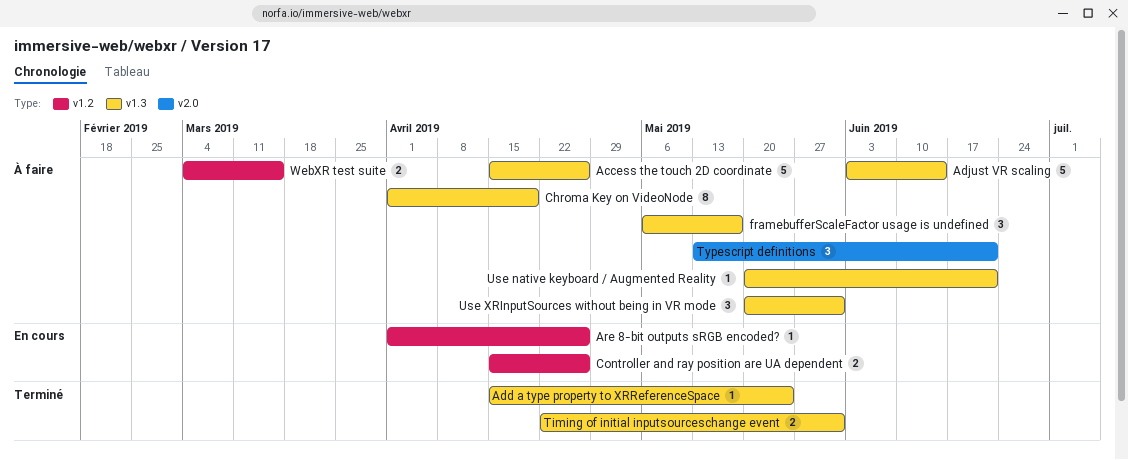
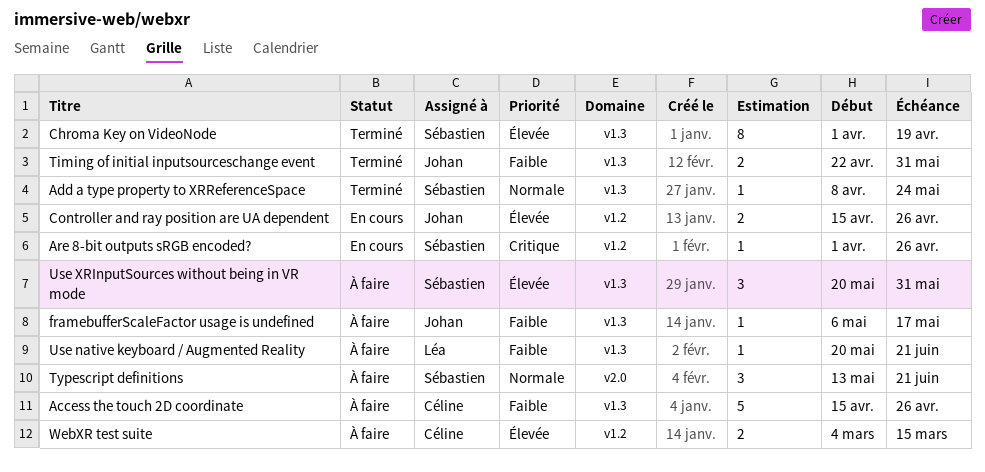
Add a type property to XRReferenceSpace, start: Apr 15 -> Apr 8
Adjust VR scaling: present -> none
Chroma Key on VideoNode, status: À faire -> Terminé
framebufferScaleFactor usage is undefined, estimate: 3 -> 1

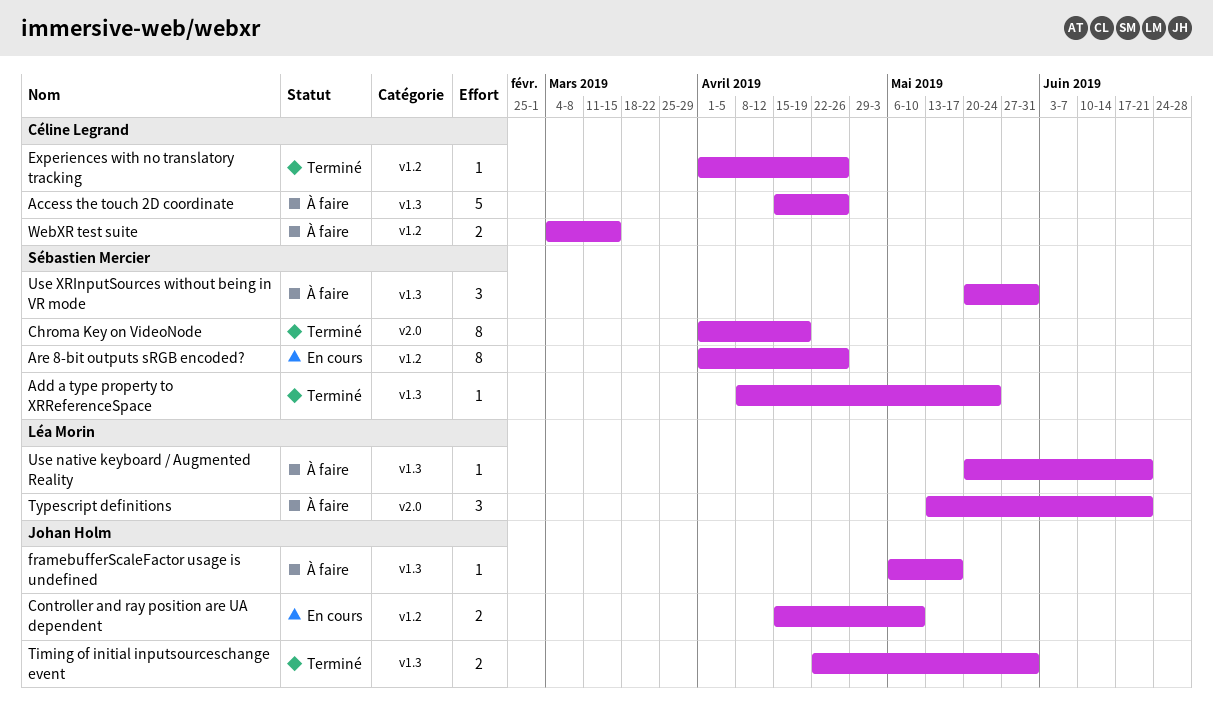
Are 8-bit outputs sRGB encoded?, estimate: 1 -> 8
Chroma Key on VideoNode, label: v1.3 -> v2.0
Controller and ray position are UA dependent, due: Apr 26 -> May 10
Experiences with no translatory tracking: none -> present
Typescript definitions, owner: Sébastien Mercier -> Léa Morin

